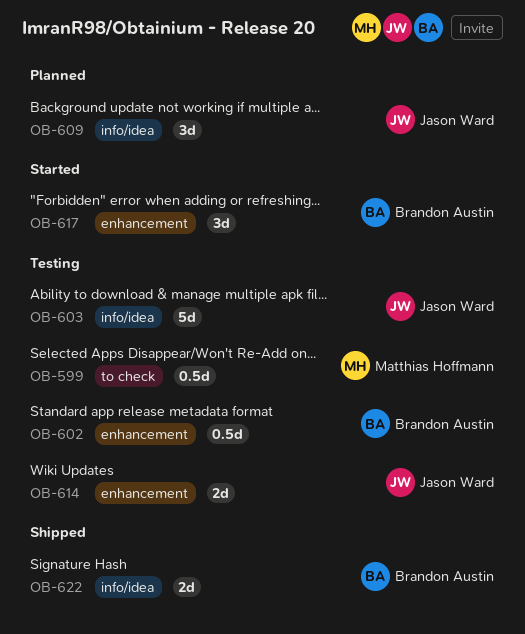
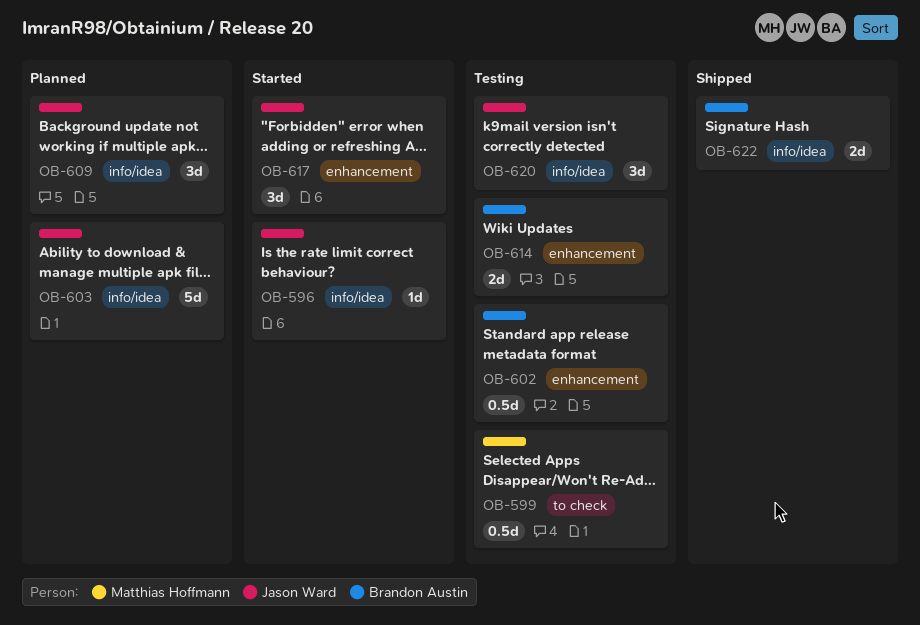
OB-596: none -> present
OB-603, status: Testing -> Planned
OB-614, owner: Jason Ward -> Brandon Austin
OB-617, owner: Brandon Austin -> Jason Ward
OB-620: none -> present

